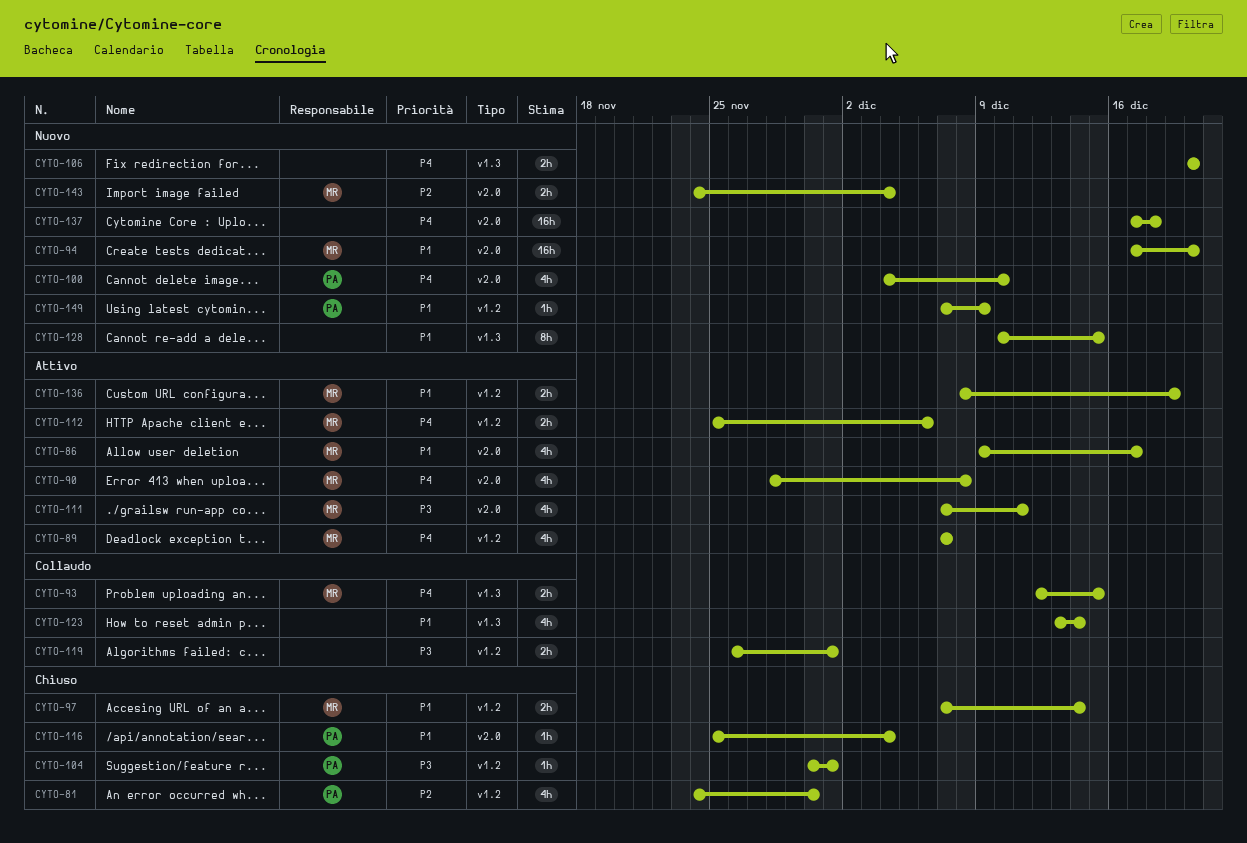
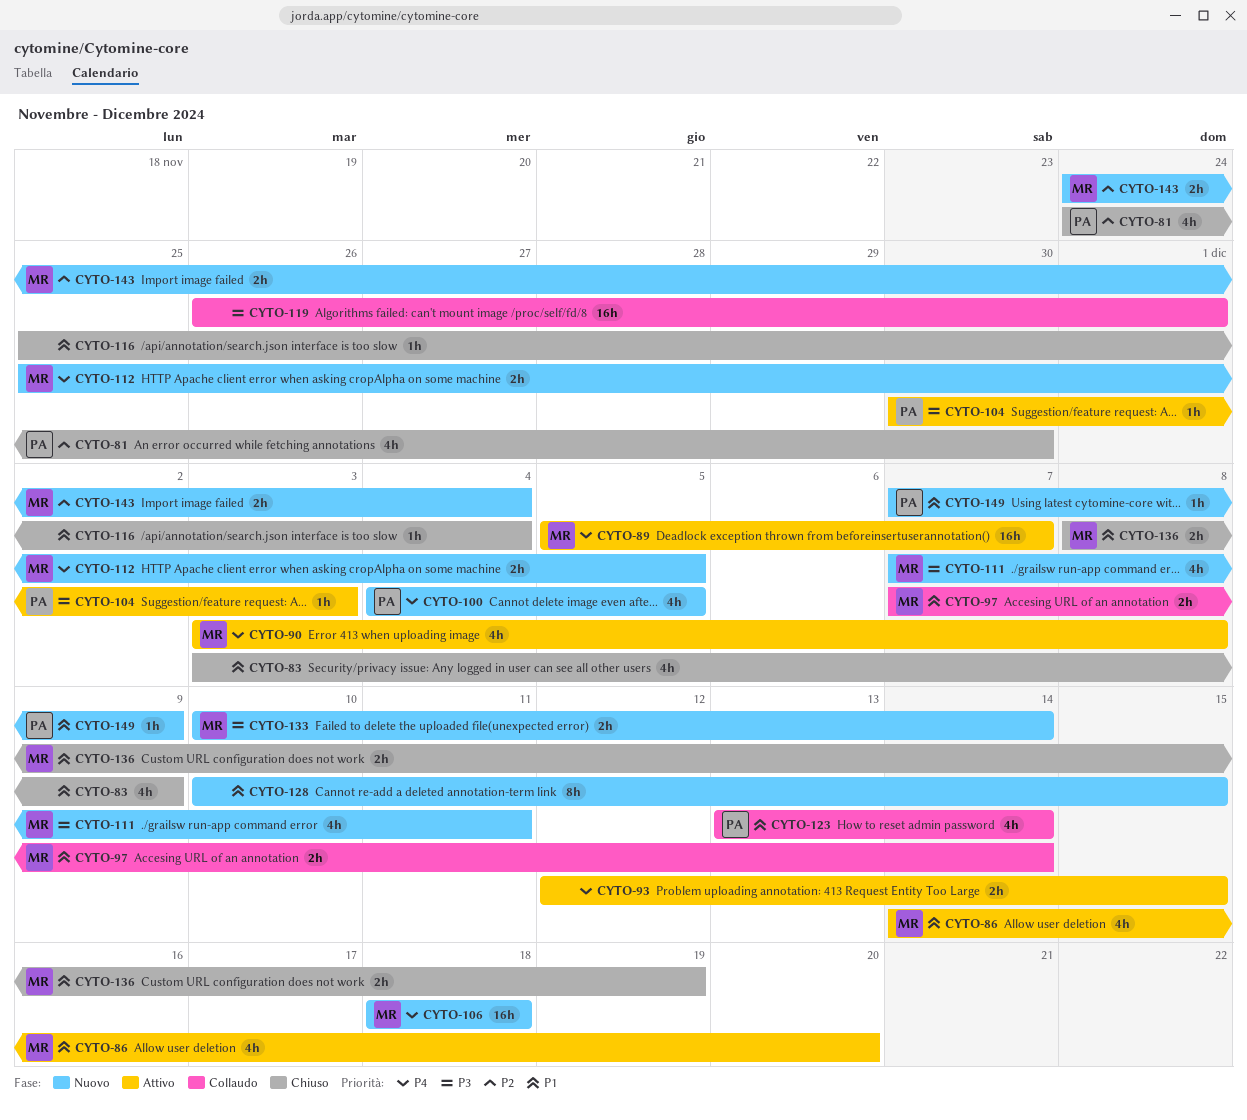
CYTO-83: none -> present
CYTO-86, start: Dec 9 -> Dec 14
CYTO-86, due: Dec 17 -> Dec 20
CYTO-89, estimate: 4h -> 16h
CYTO-89, start: Dec 7 -> Dec 5
CYTO-90, start: Nov 28 -> Dec 3
CYTO-93, status: Collaudo -> Attivo
CYTO-93, owner: MR -> none
CYTO-94: present -> none
CYTO-97, status: Chiuso -> Collaudo
CYTO-100, due: Dec 10 -> Dec 5
CYTO-104, status: Chiuso -> Attivo
CYTO-104, due: Dec 1 -> Dec 3
CYTO-106, owner: none -> MR
CYTO-106, estimate: 2h -> 16h
CYTO-106, start: Dec 20 -> Dec 18
CYTO-106, due: Dec 20 -> Dec 18
CYTO-111, status: Attivo -> Nuovo
CYTO-112, status: Attivo -> Nuovo
CYTO-112, due: Dec 6 -> Dec 5
CYTO-116, owner: PA -> none
CYTO-119, estimate: 2h -> 16h
CYTO-123, owner: none -> PA
CYTO-133: none -> present
CYTO-136, status: Attivo -> Chiuso
CYTO-137: present -> none

